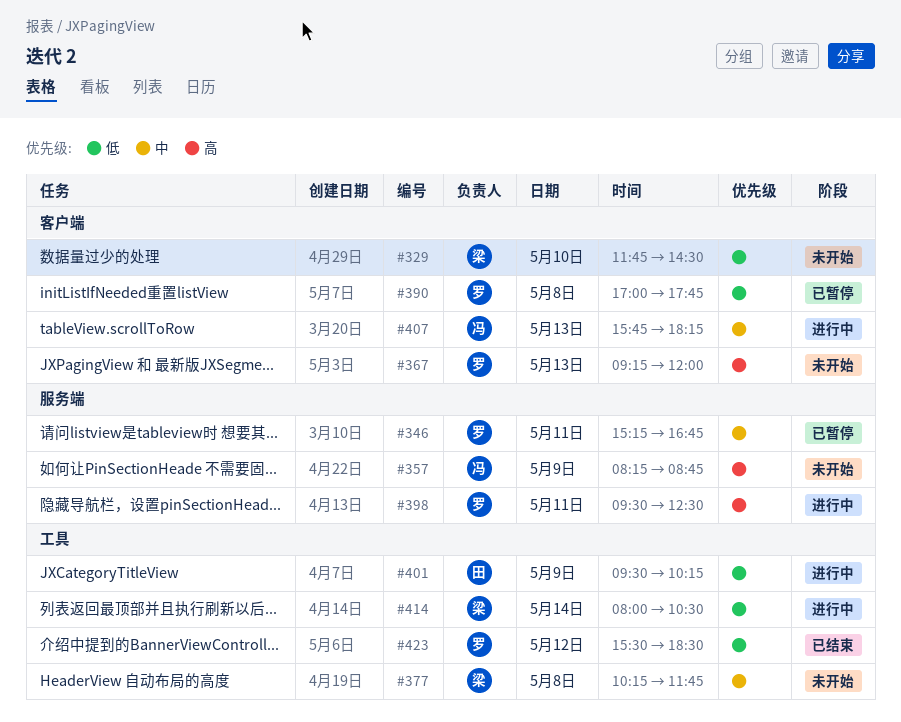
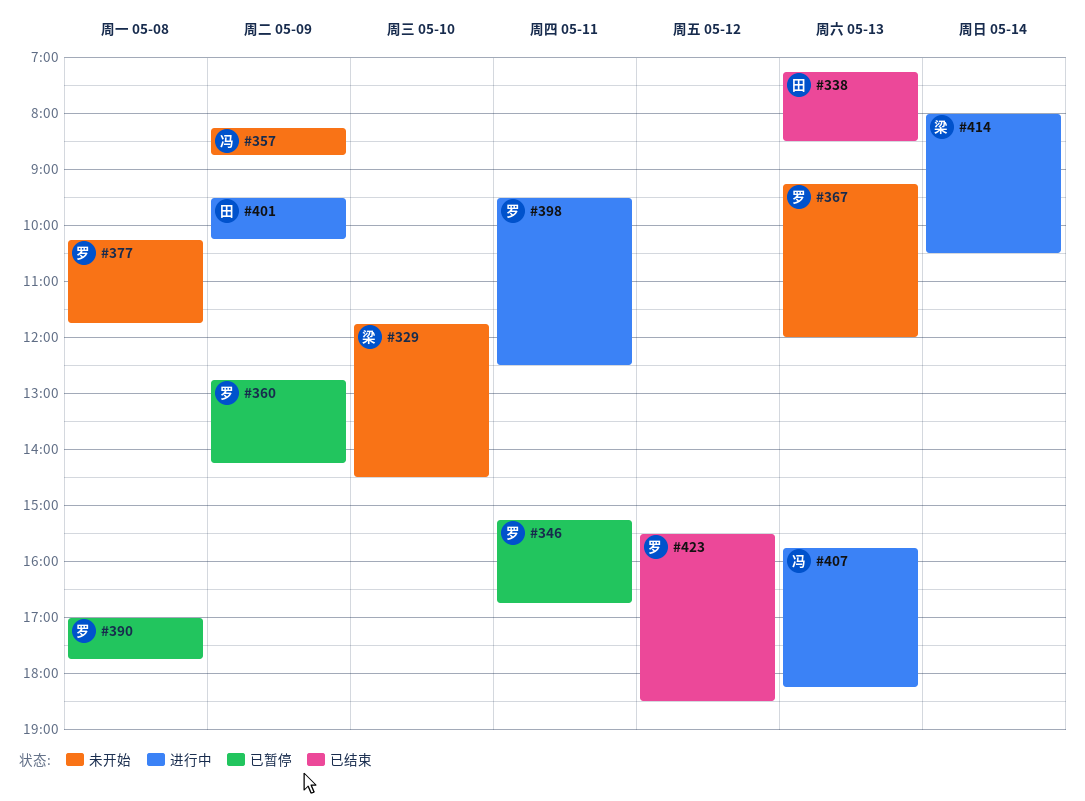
#338: none -> present
#360: none -> present
#377, owner: 梁 -> 罗

